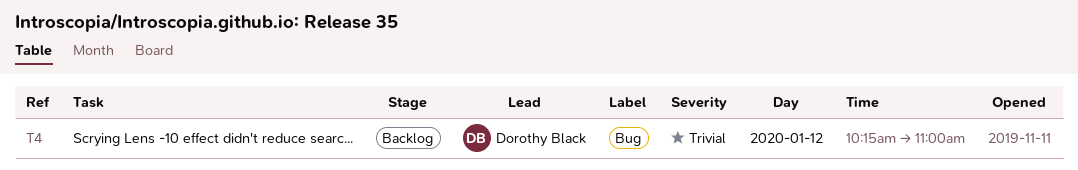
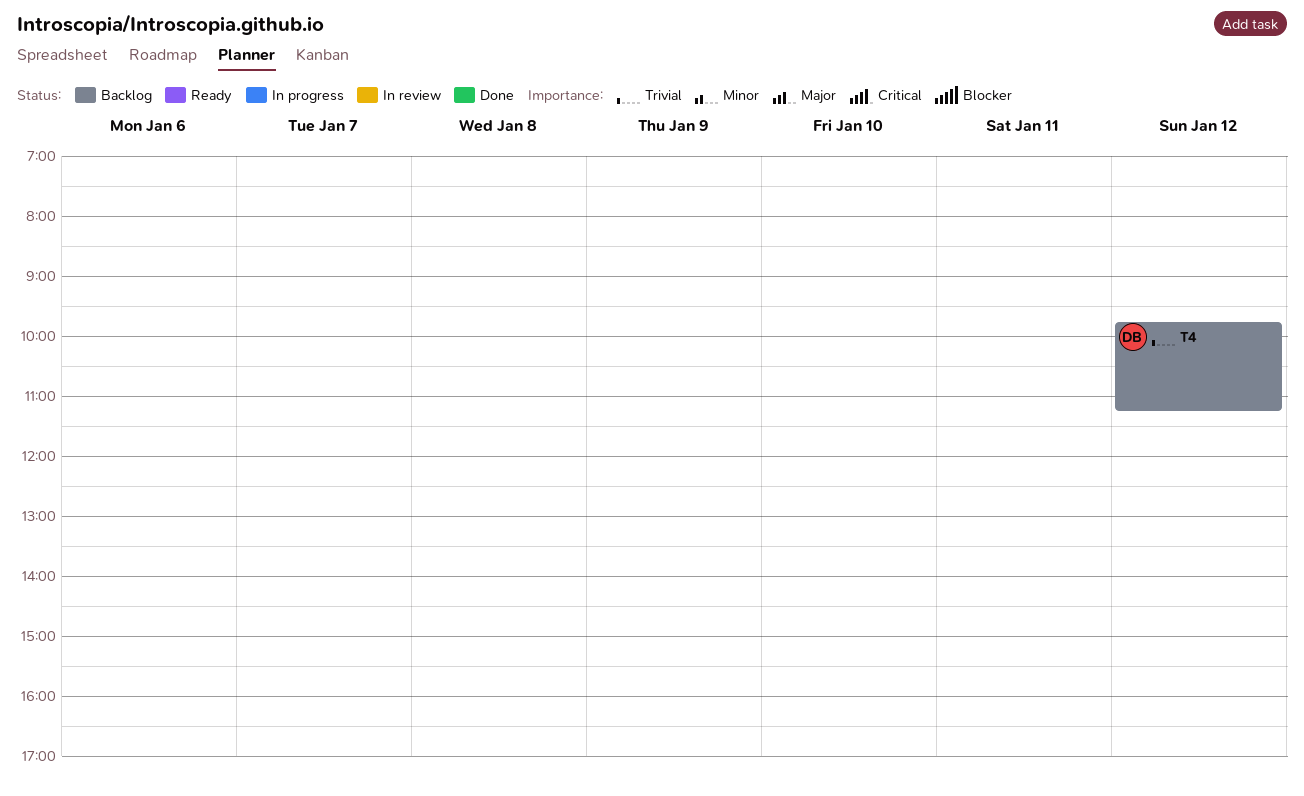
T4, begins: 10:15 -> 09:45
T4, ends: 11:00 -> 11:15

